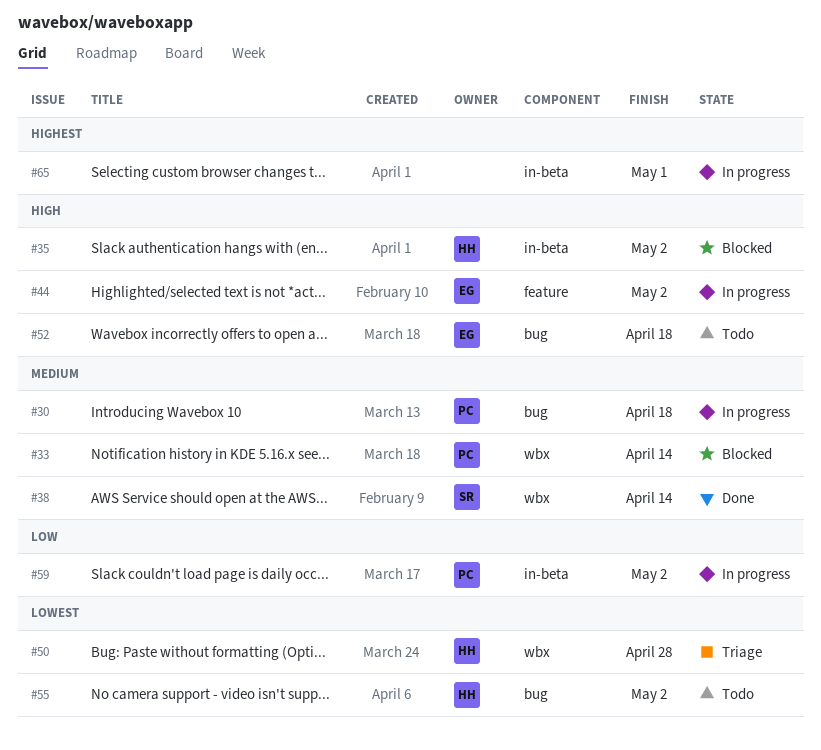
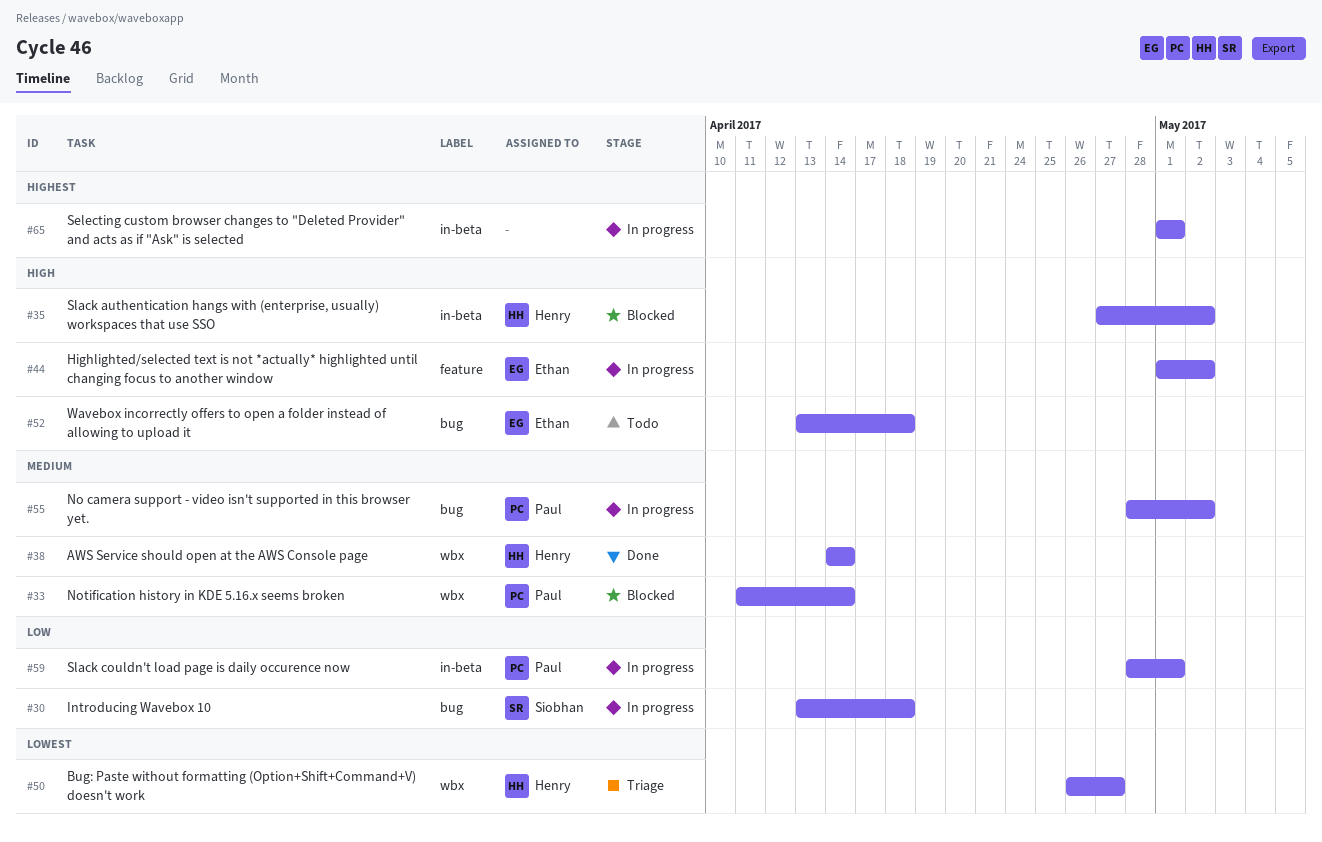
#30, owner: Paul -> Siobhan
#30, priority: Medium -> Low
#38, owner: Siobhan -> Henry
#50, due: Apr 28 -> Apr 27
#55, status: Todo -> In progress
#55, owner: Henry -> Paul
#55, priority: Lowest -> Medium
#59, due: May 2 -> May 1

